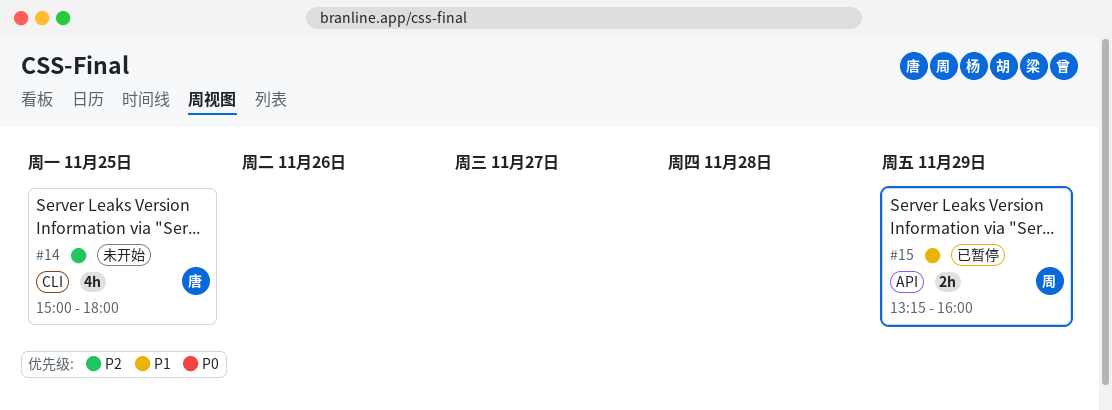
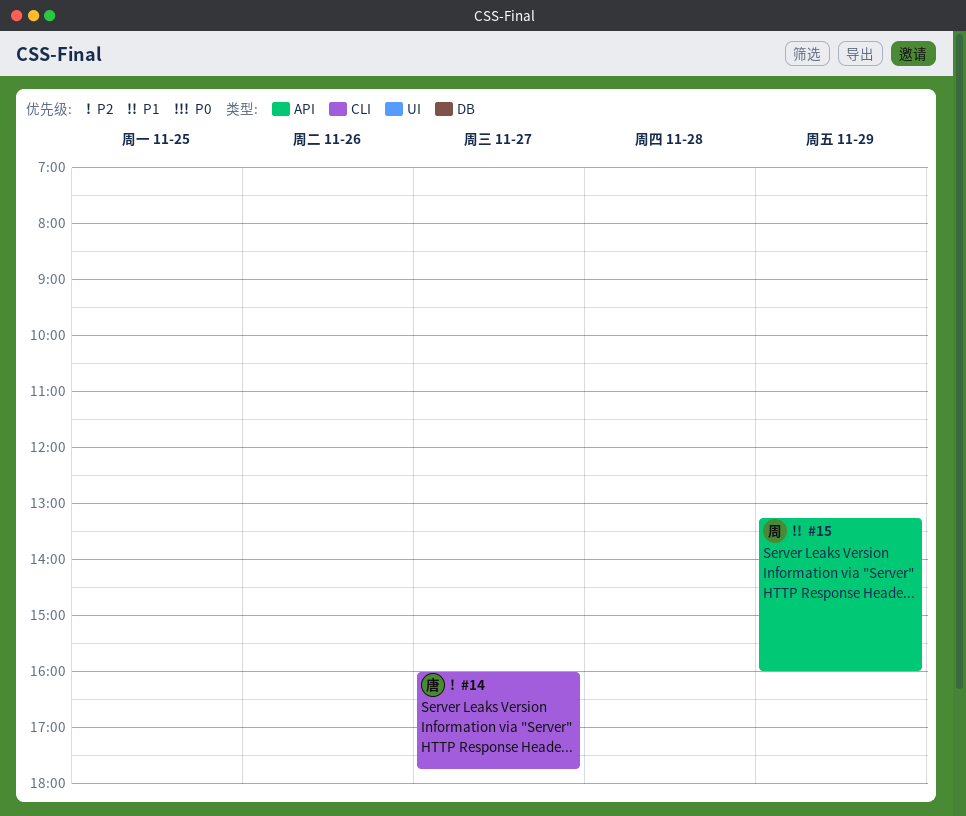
#14, day: Nov 25 -> Nov 27
#14, begins: 15:00 -> 16:00
#14, ends: 18:00 -> 17:45

